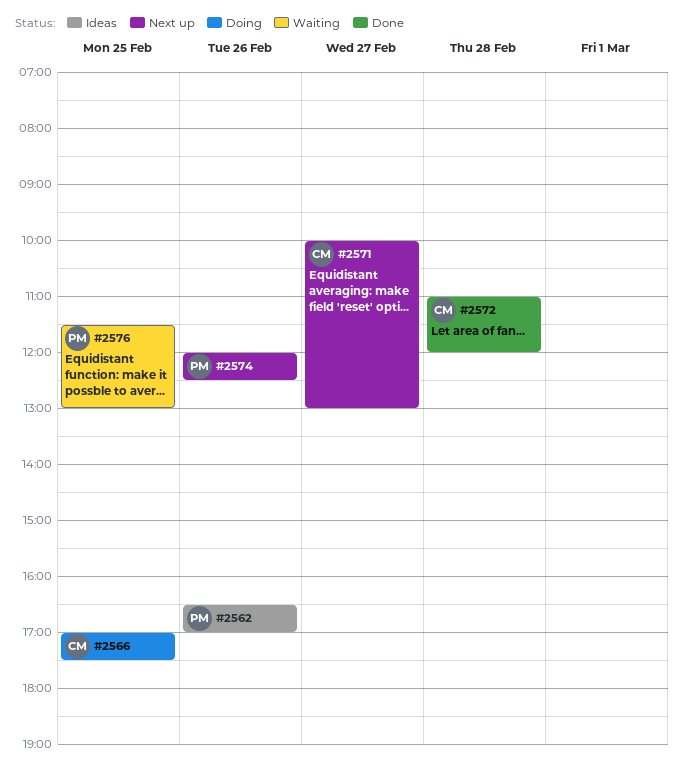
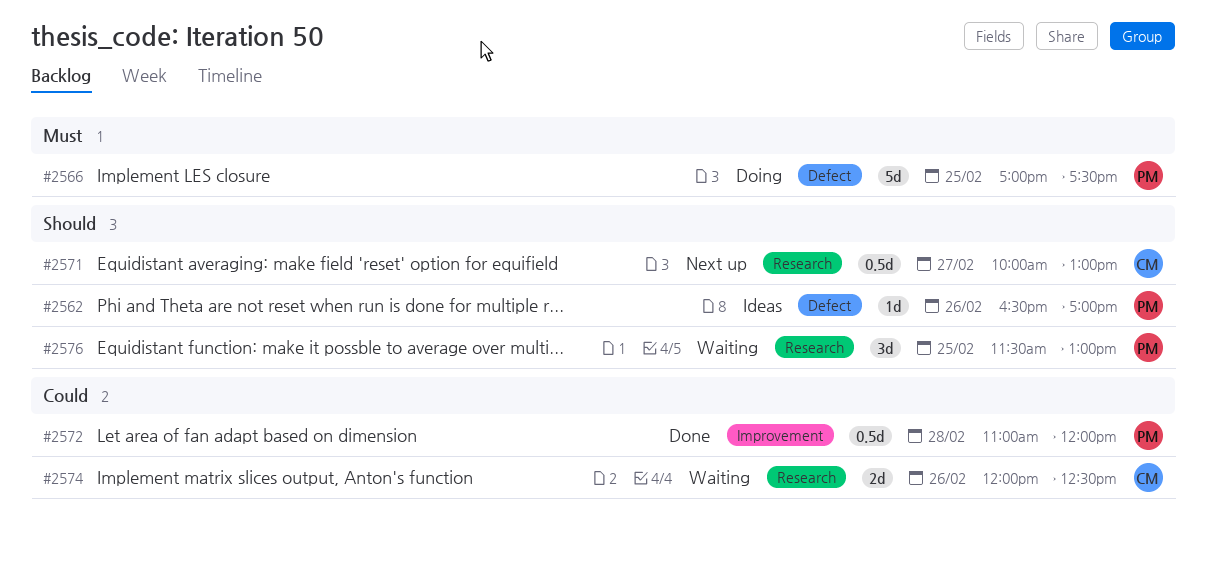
#2566, owner: CM -> PM
#2572, owner: CM -> PM
#2574, status: Next up -> Waiting
#2574, owner: PM -> CM

